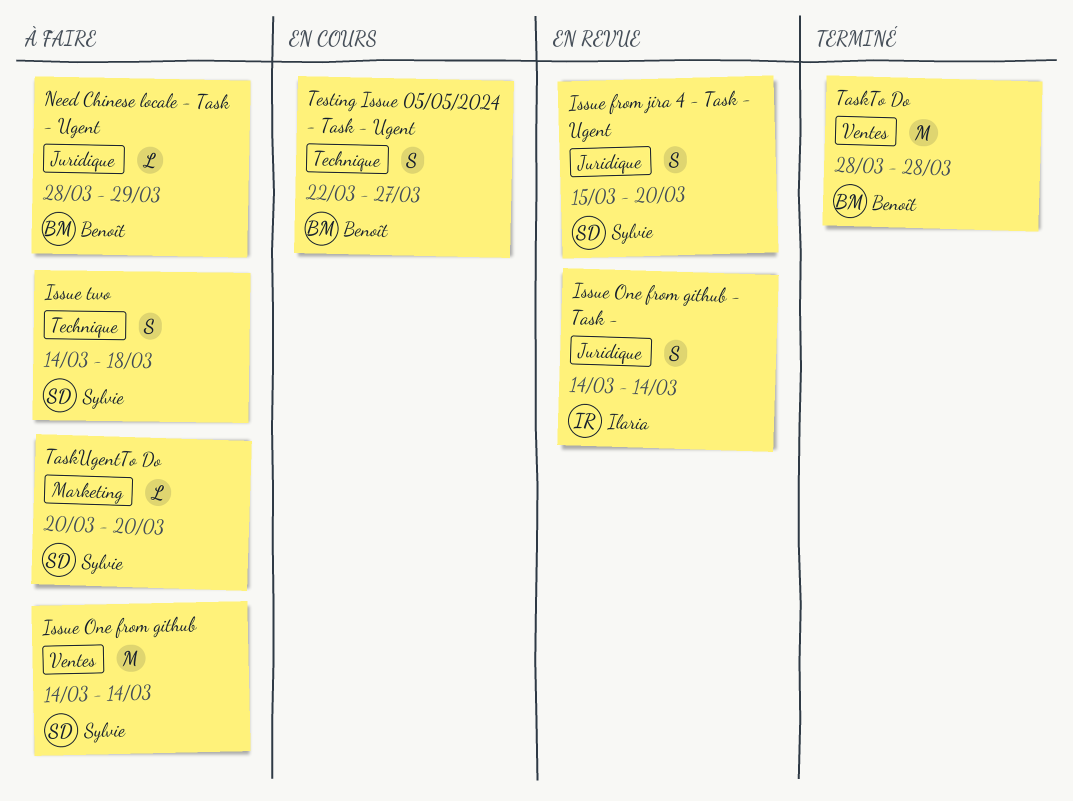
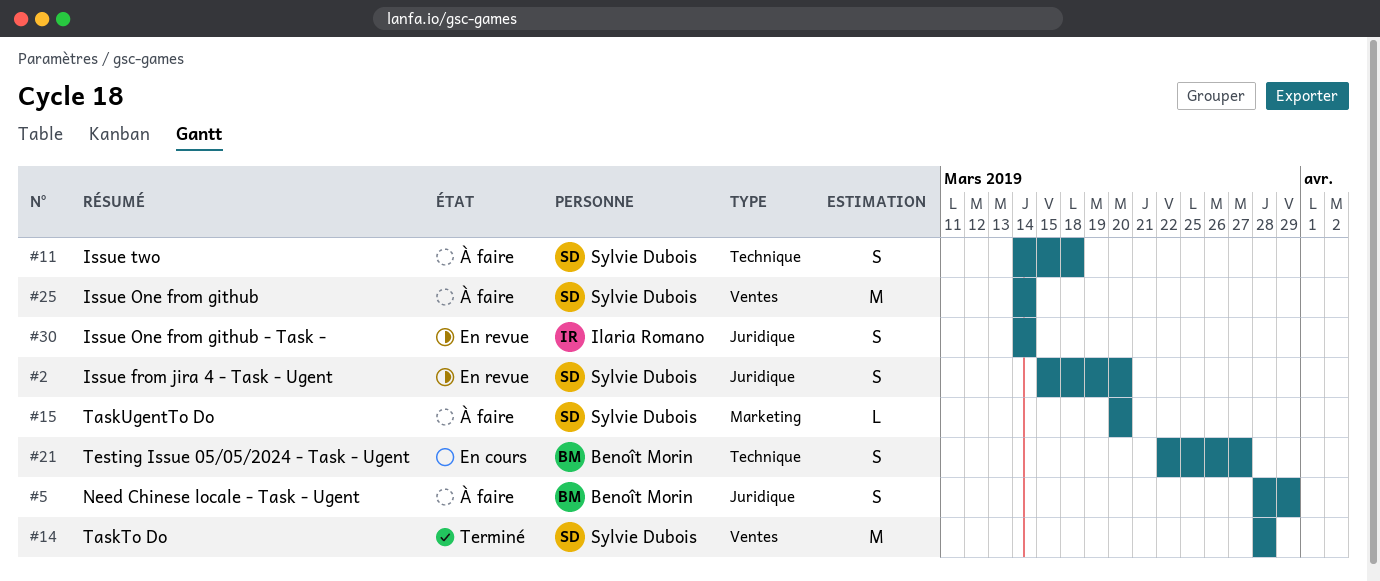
Need Chinese locale - Task - Ugent, estimate: L -> S
TaskTo Do, owner: Benoît Morin -> Sylvie Dubois

